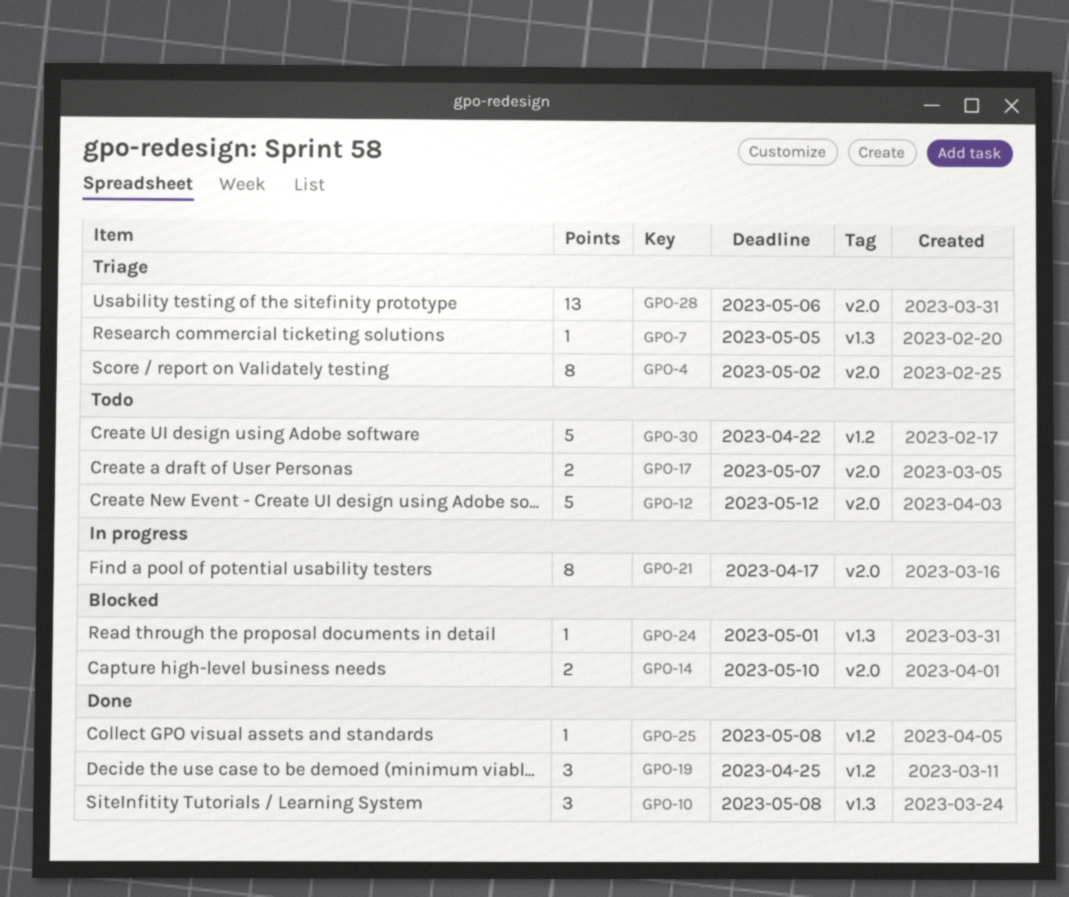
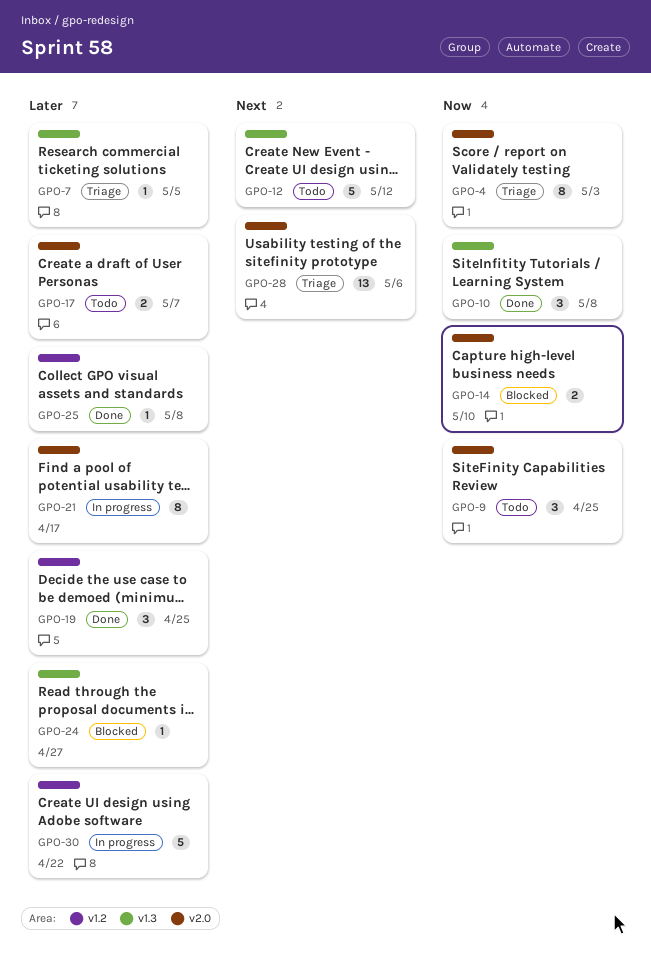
GPO-4, due: May 2 -> May 3
GPO-9: none -> present
GPO-12, label: v2.0 -> v1.3
GPO-24, due: May 1 -> Apr 27
GPO-30, status: Todo -> In progress

